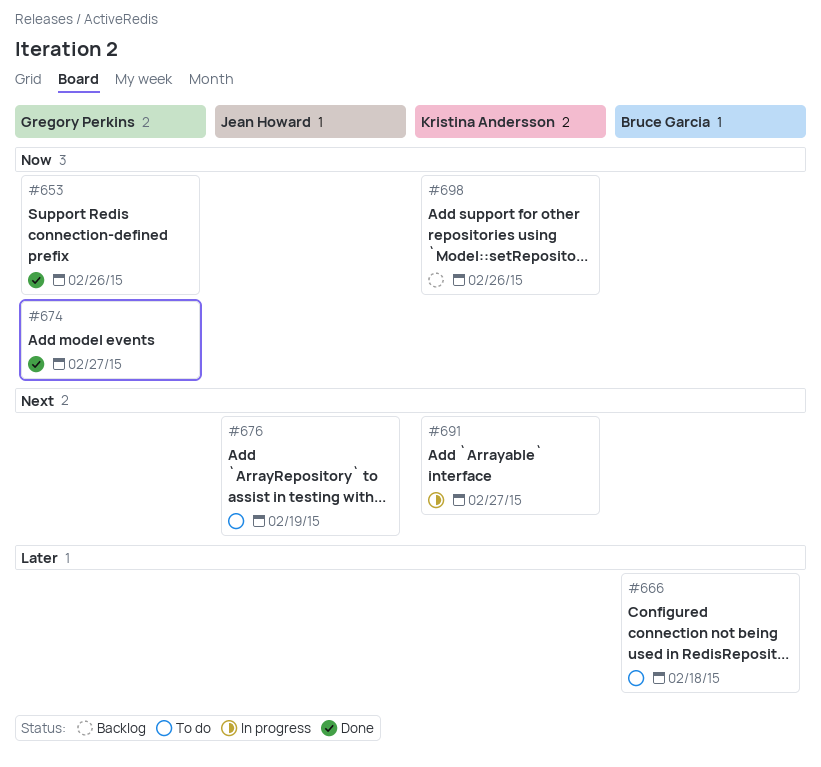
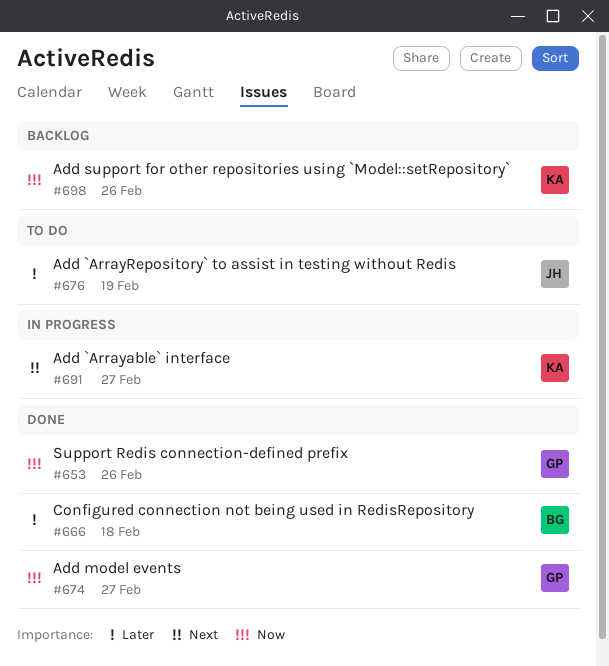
#666, status: To do -> Done
#676, priority: Next -> Later

